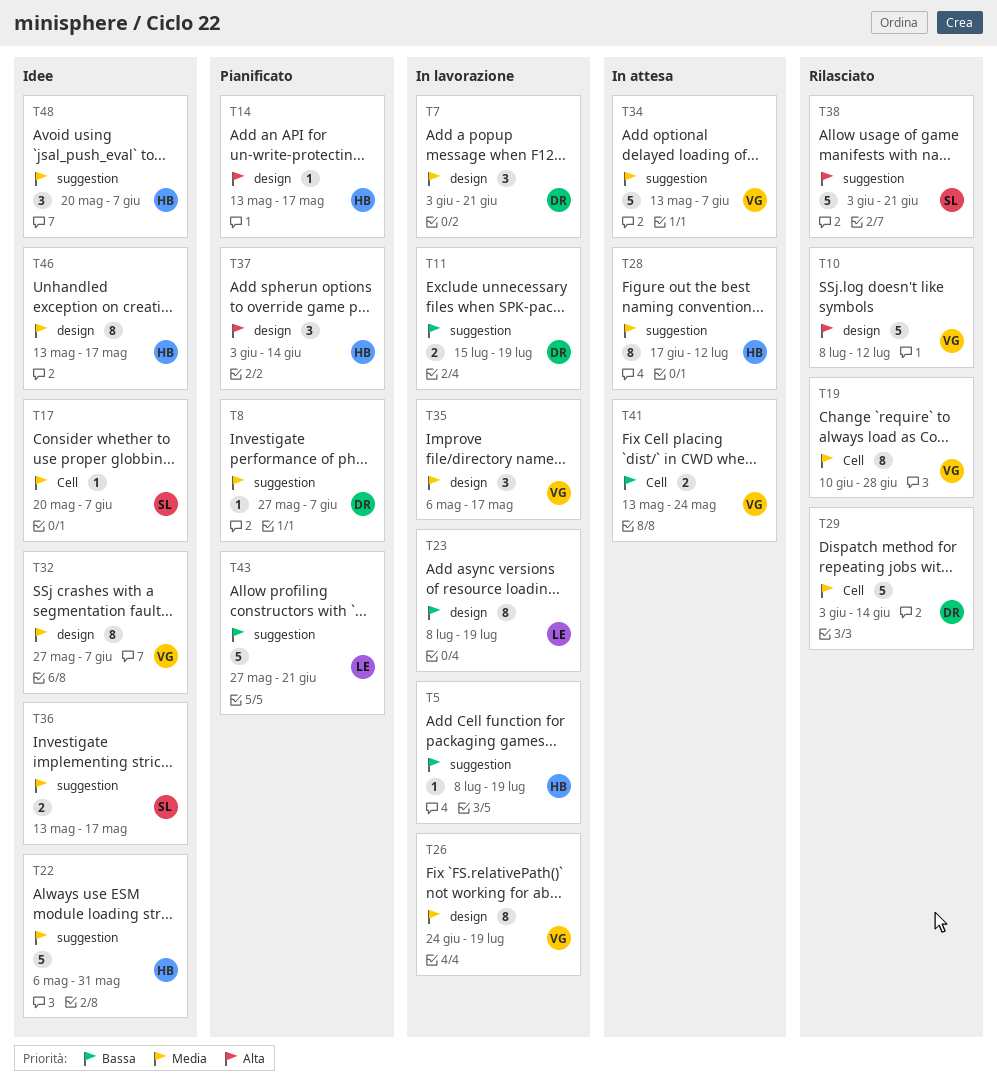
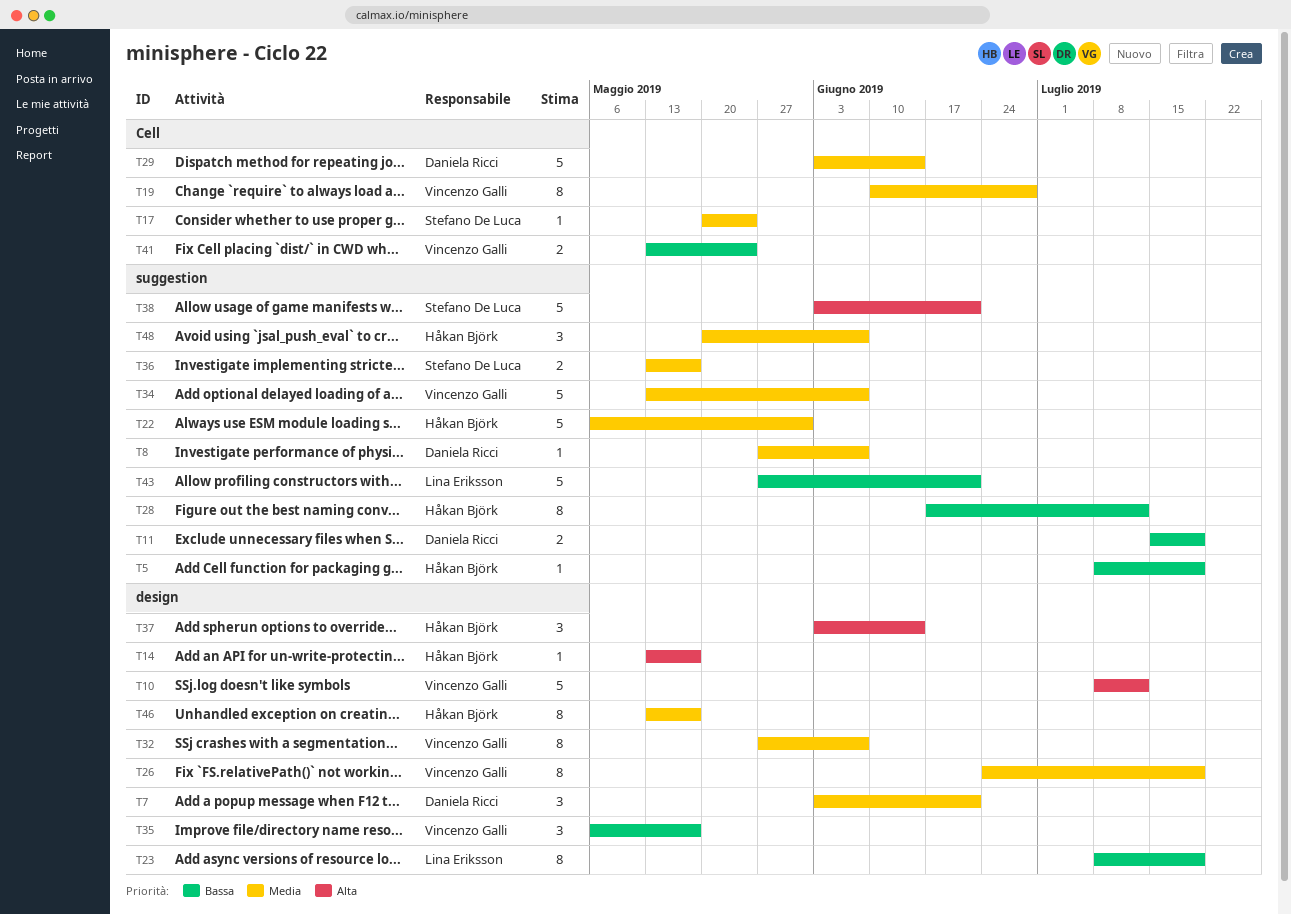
T17, due: Jun 7 -> May 24
T28, priority: Media -> Bassa
T35, priority: Media -> Bassa

